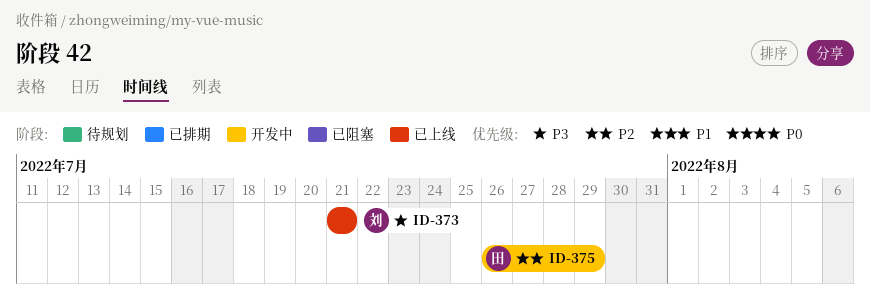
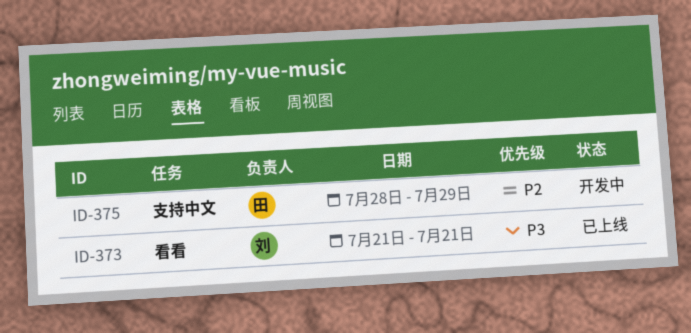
ID-375, start: Jul 26 -> Jul 28

